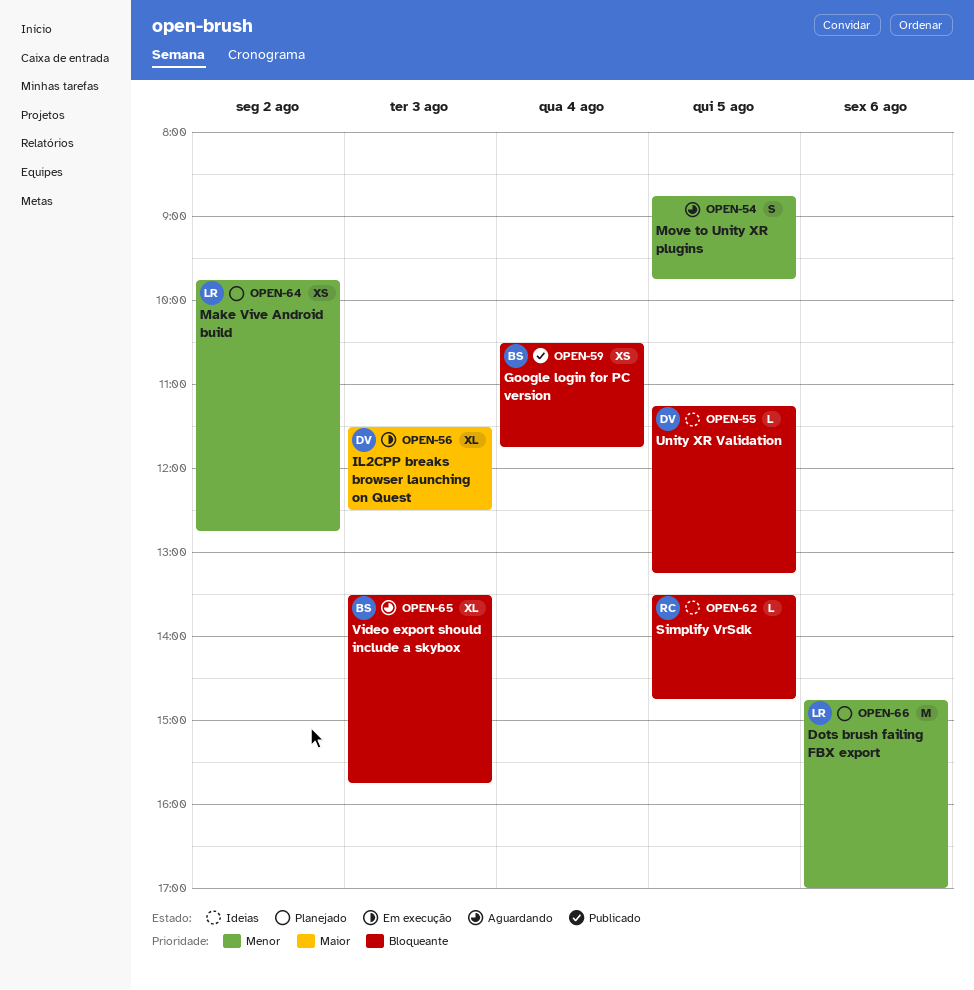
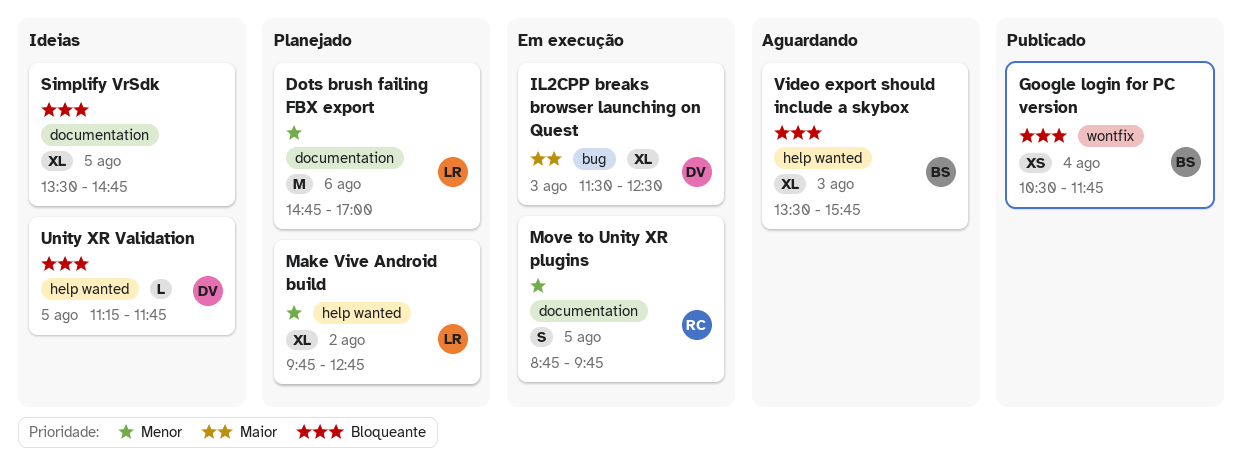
Make Vive Android build, estimate: XS -> XL
Move to Unity XR plugins, status: Aguardando -> Em execução
Move to Unity XR plugins, owner: none -> RC
Simplify VrSdk, owner: RC -> none
Simplify VrSdk, estimate: L -> XL
Unity XR Validation, ends: 13:15 -> 11:45

